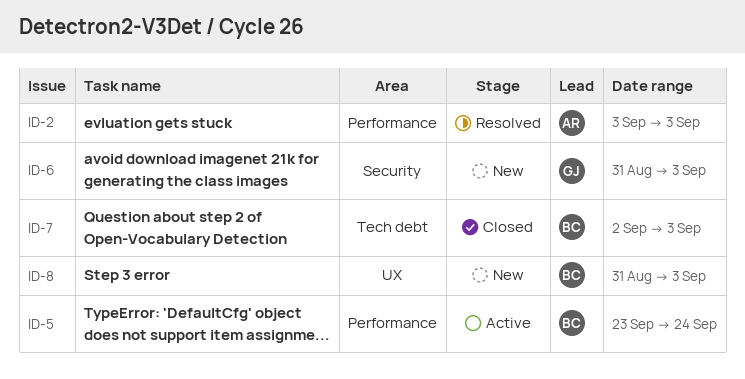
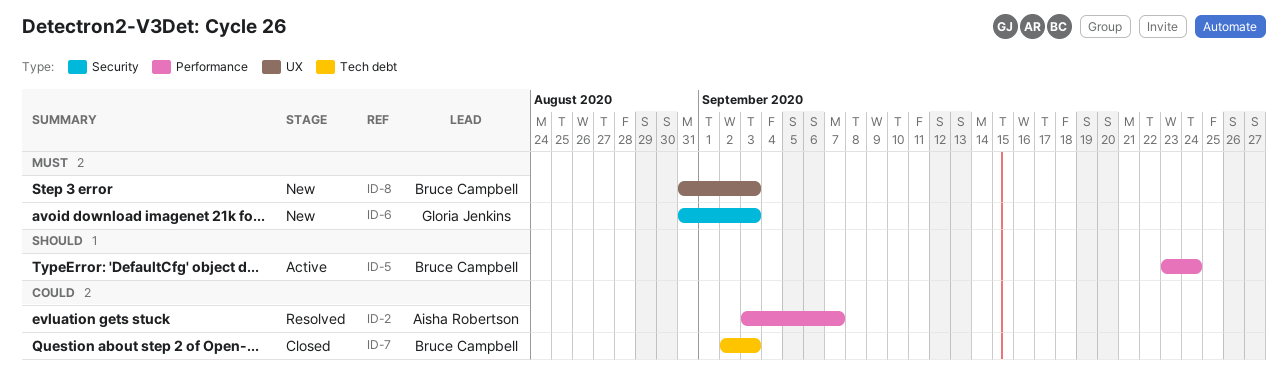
ID-2, due: Sep 3 -> Sep 7

